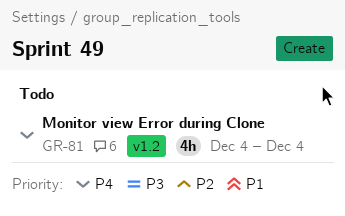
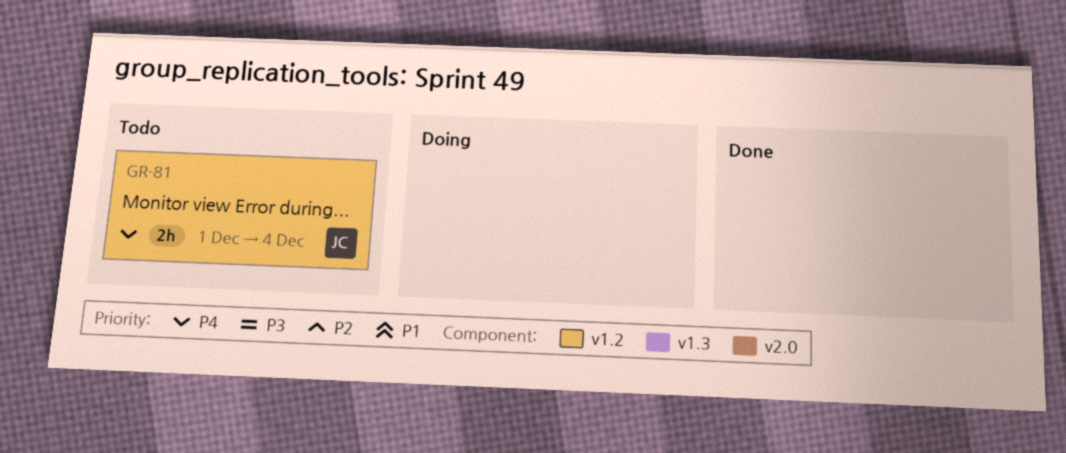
GR-81, estimate: 4h -> 2h
GR-81, start: Dec 4 -> Dec 1

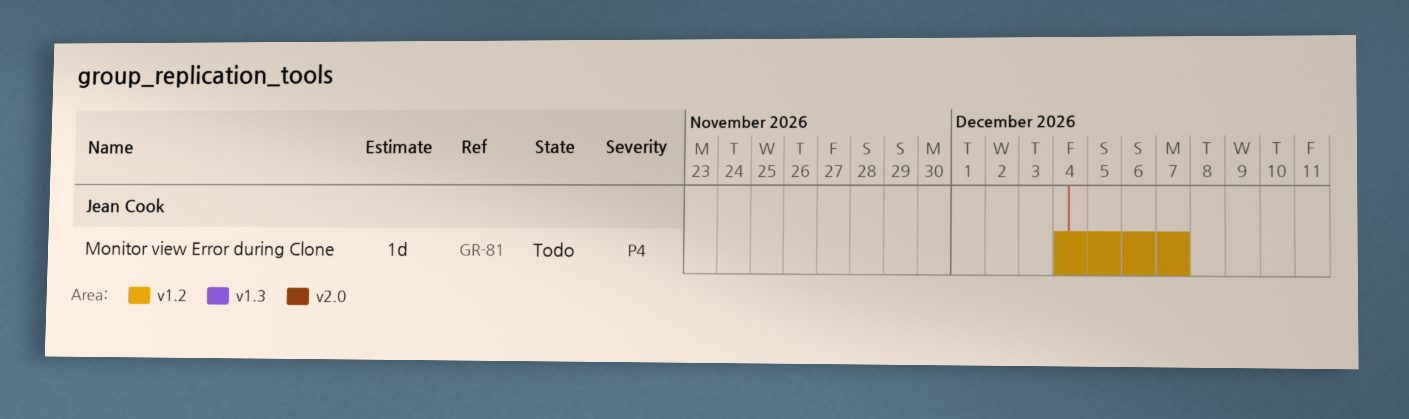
GR-81, estimate: 2h -> 1d
GR-81, start: Dec 1 -> Dec 4
GR-81, due: Dec 4 -> Dec 7

